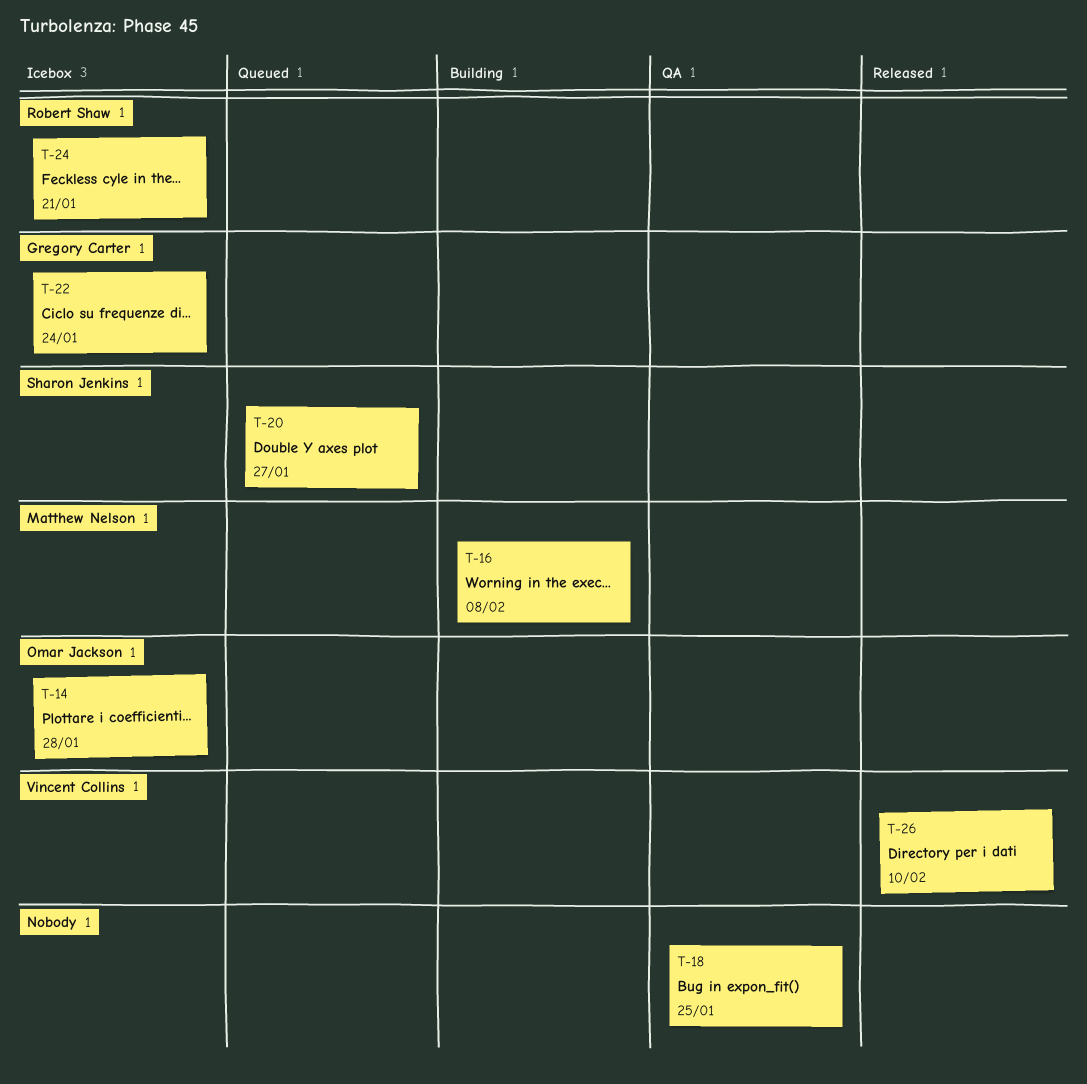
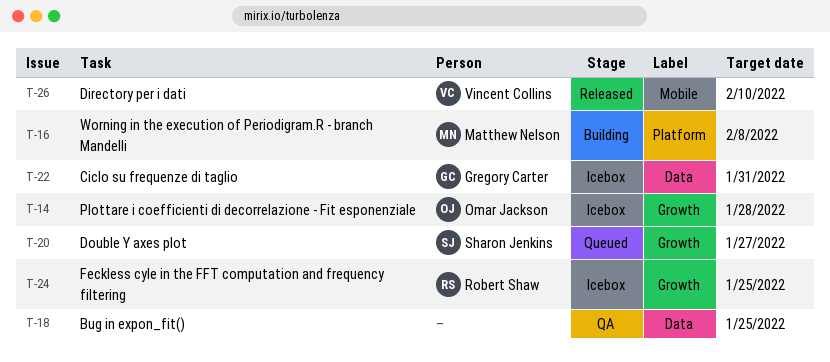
T-22, due: Jan 24 -> Jan 31
T-24, due: Jan 21 -> Jan 25

